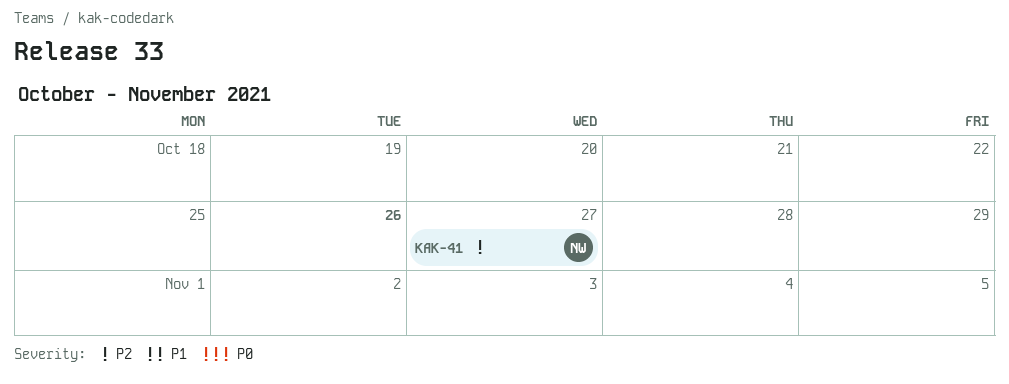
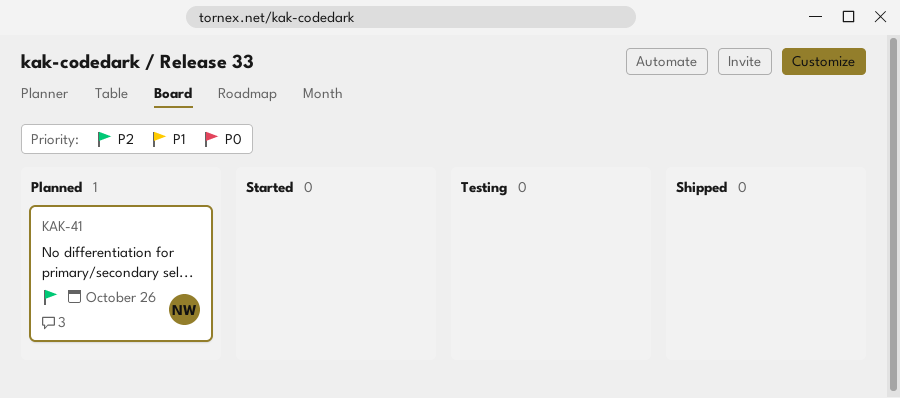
KAK-41, due: Oct 27 -> Oct 26

